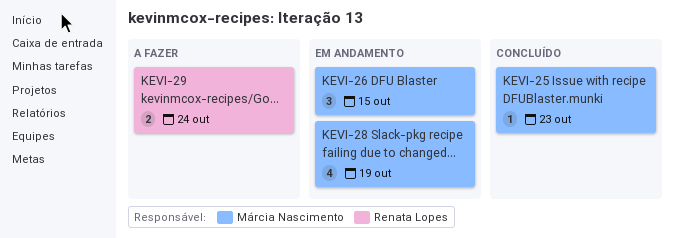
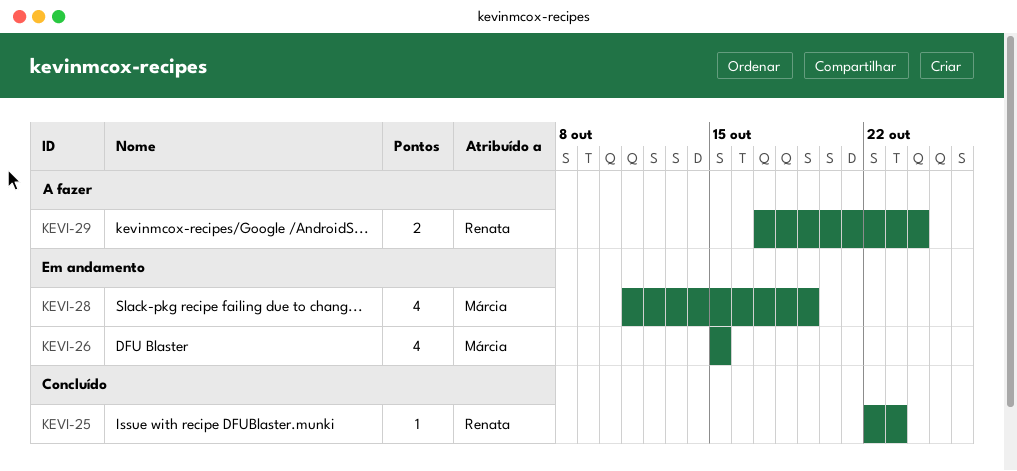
KEVI-25, owner: Márcia Nascimento -> Renata Lopes
KEVI-26, estimate: 3 -> 4

